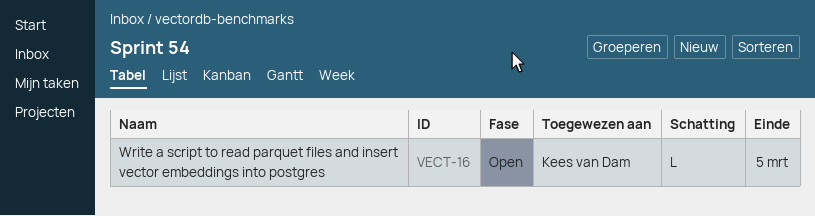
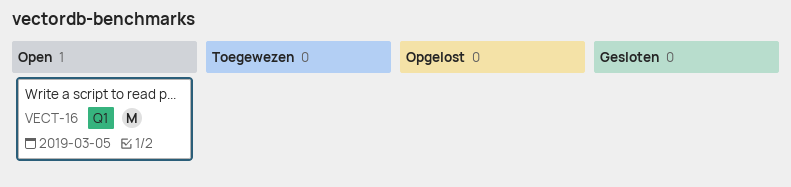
VECT-16, estimate: L -> M

